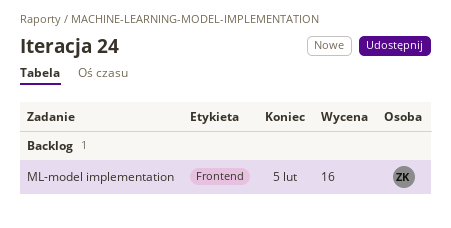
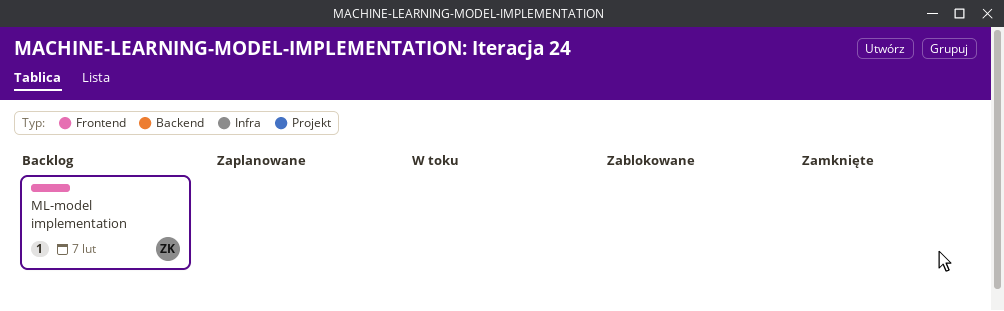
ML-model implementation, estimate: 16 -> 1
ML-model implementation, due: Feb 5 -> Feb 7

